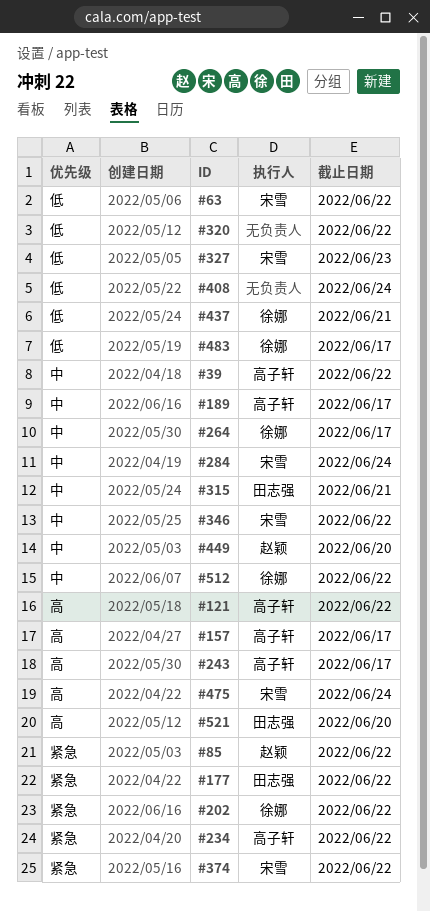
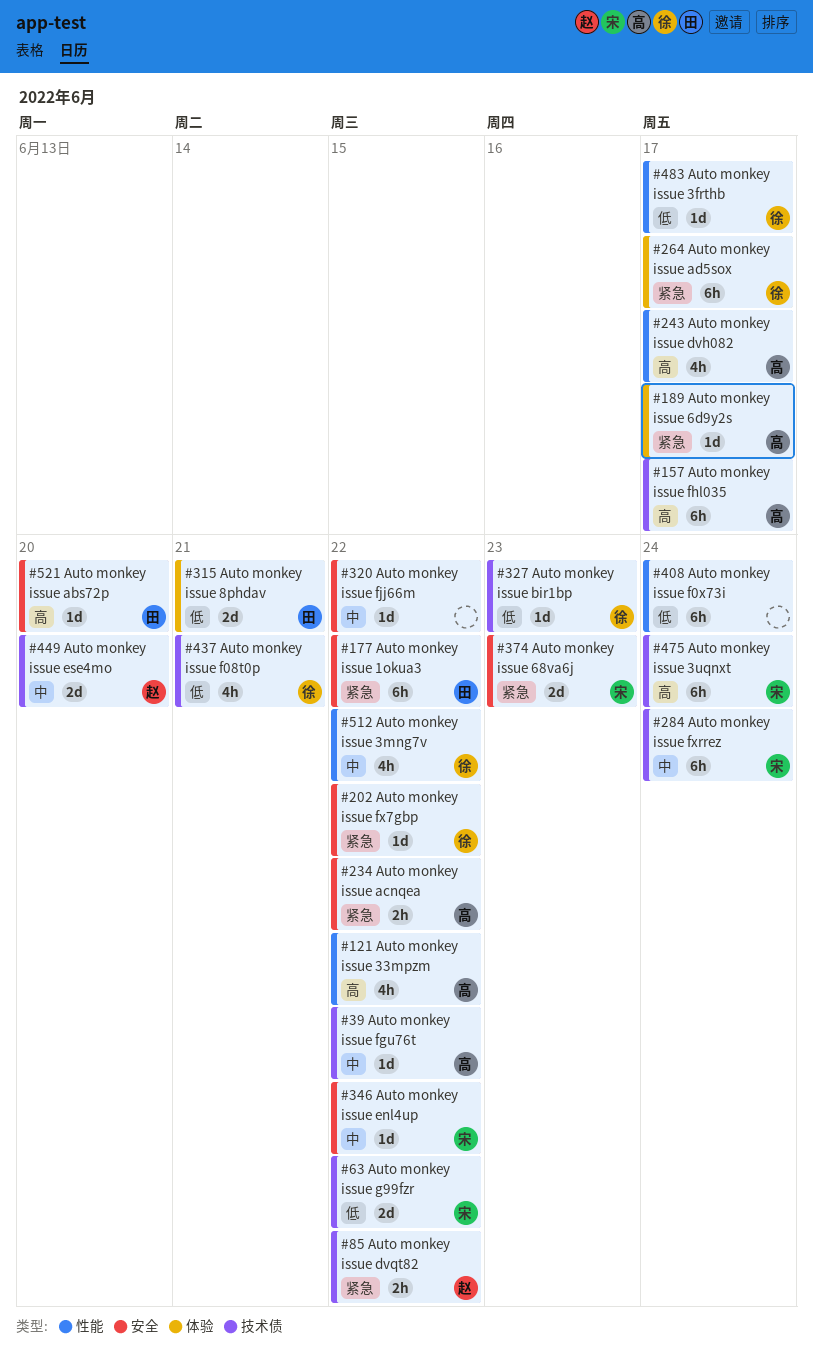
#189, priority: 中 -> 紧急
#264, priority: 中 -> 紧急
#315, priority: 中 -> 低
#320, priority: 低 -> 中
#327, owner: 宋雪 -> 徐娜
#374, due: Jun 22 -> Jun 23

